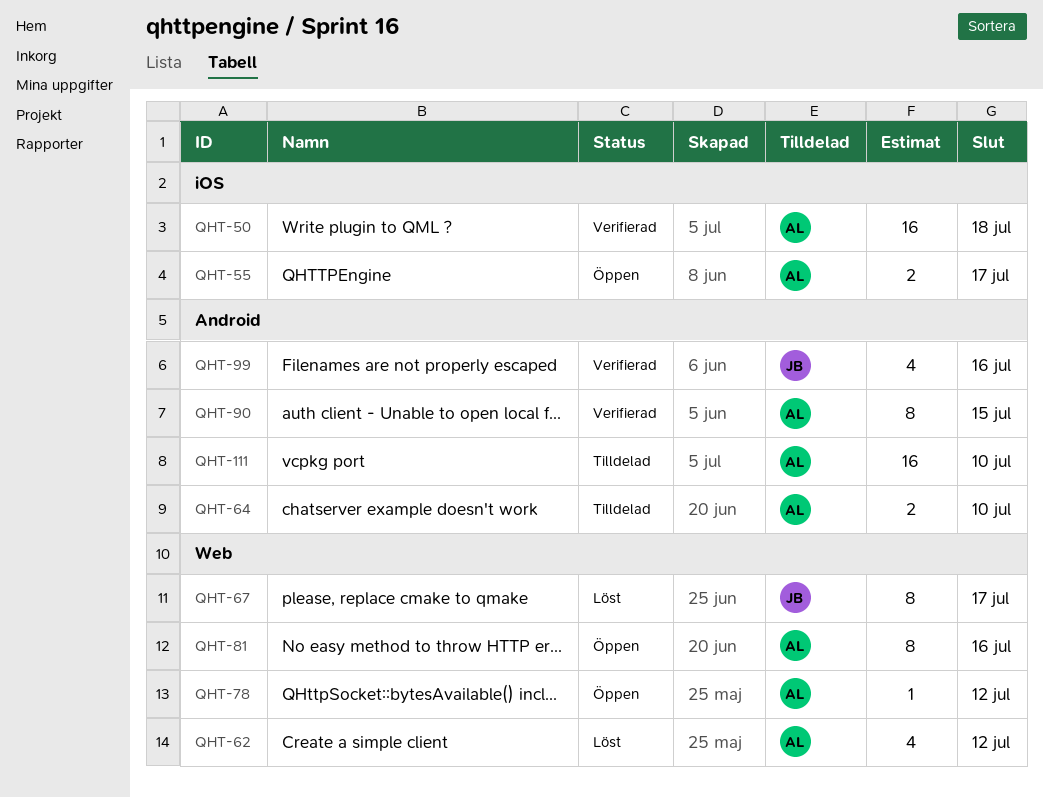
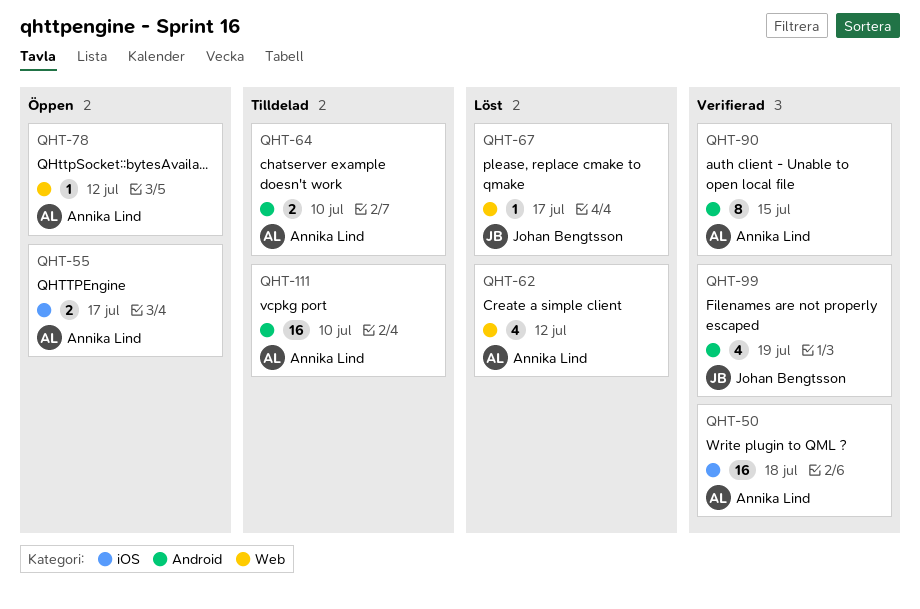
QHT-67, estimate: 8 -> 1
QHT-81: present -> none
QHT-99, due: Jul 16 -> Jul 19

